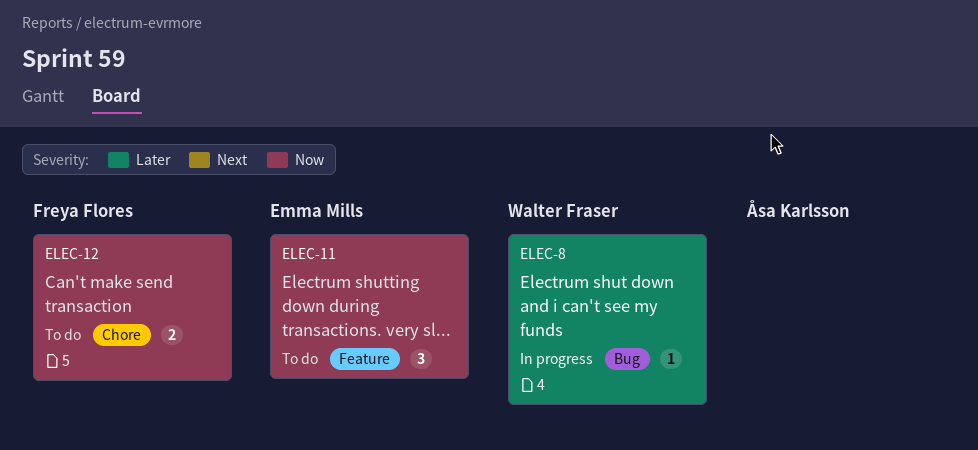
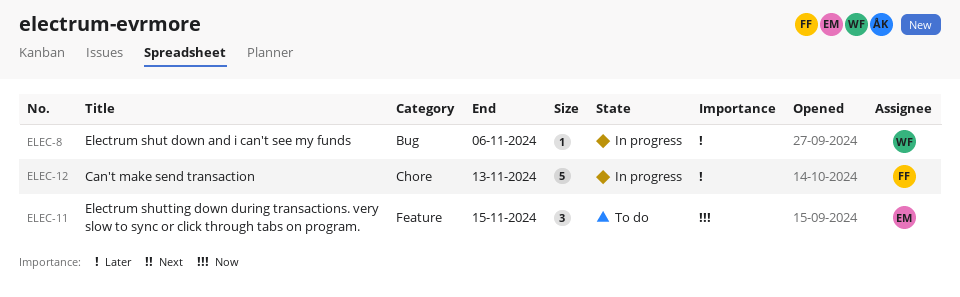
ELEC-12, status: To do -> In progress
ELEC-12, priority: Now -> Later
ELEC-12, estimate: 2 -> 5

